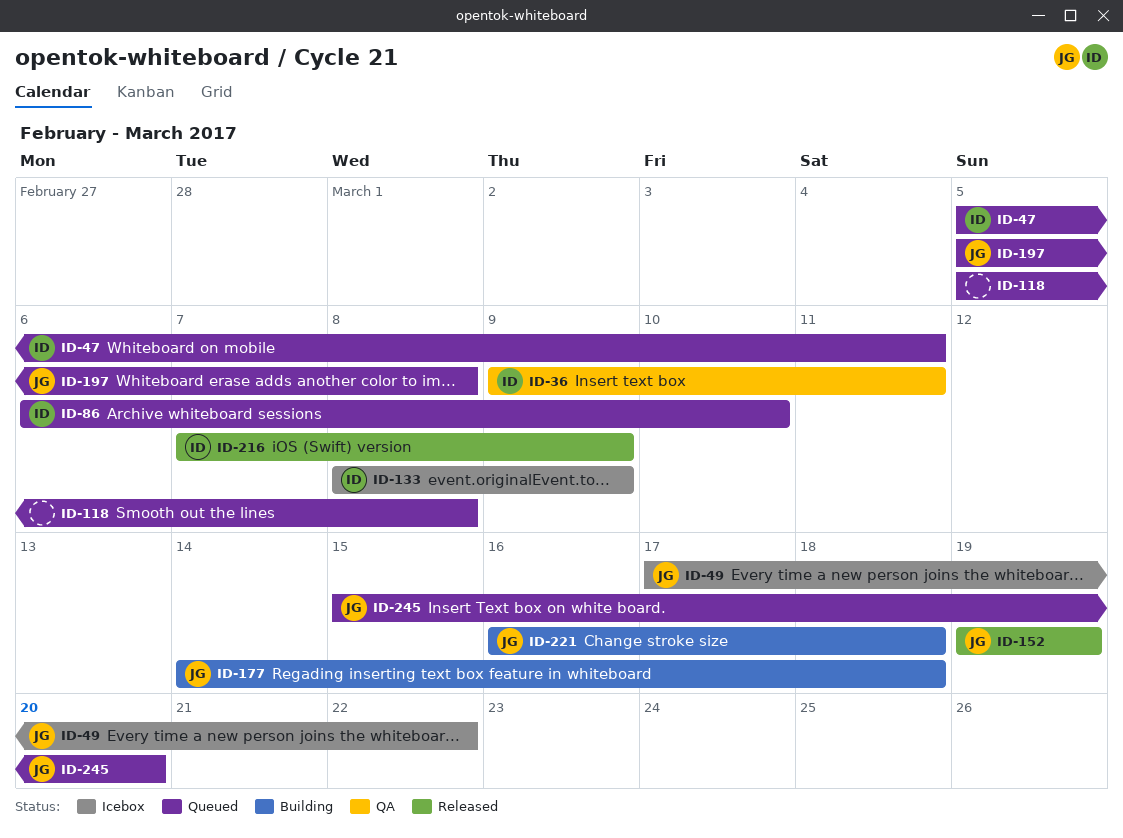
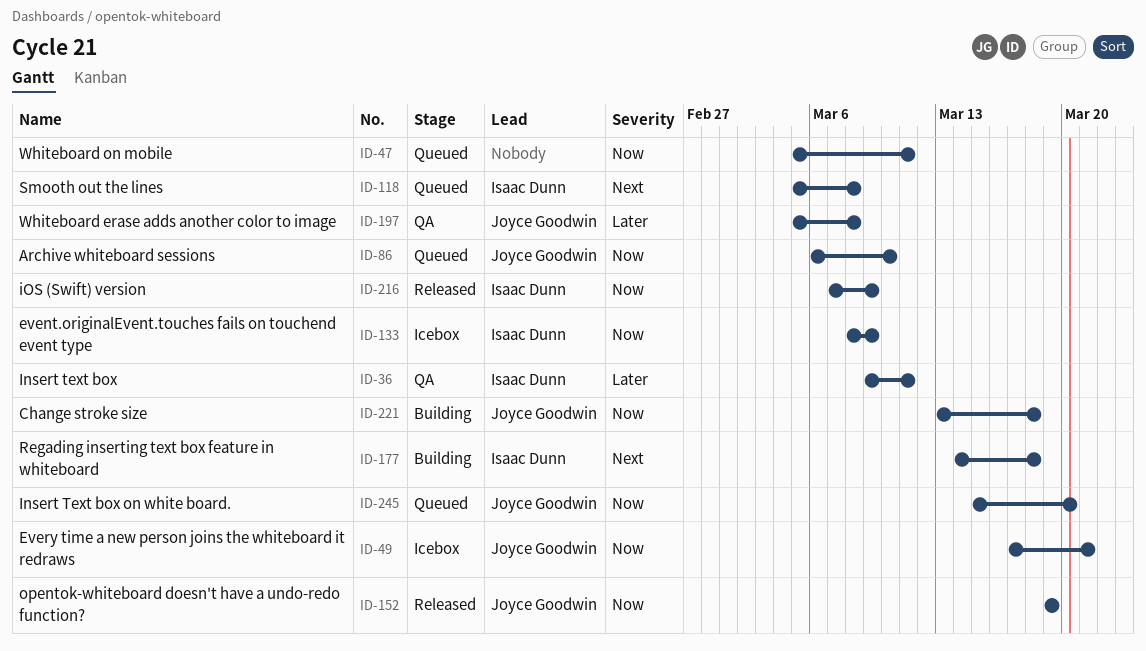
ID-47, owner: Isaac Dunn -> none
ID-49, due: Mar 22 -> Mar 21
ID-86, owner: Isaac Dunn -> Joyce Goodwin
ID-118, owner: none -> Isaac Dunn
ID-177, owner: Joyce Goodwin -> Isaac Dunn
ID-197, status: Queued -> QA
ID-221, start: Mar 16 -> Mar 13

